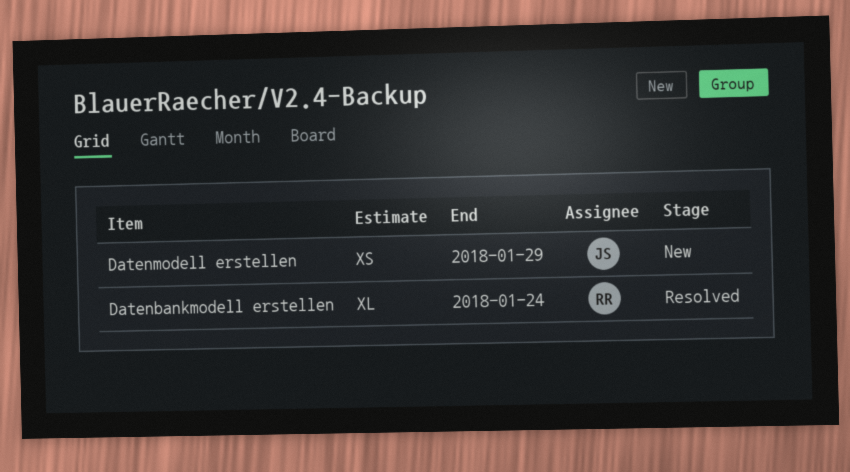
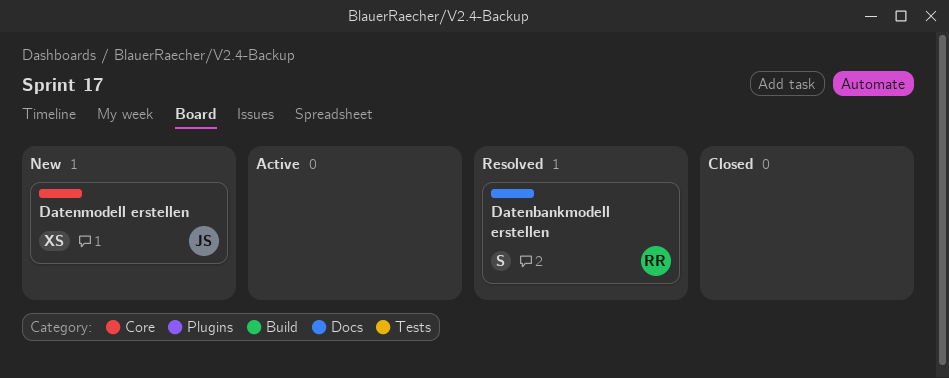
Datenbankmodell erstellen, estimate: XL -> S

